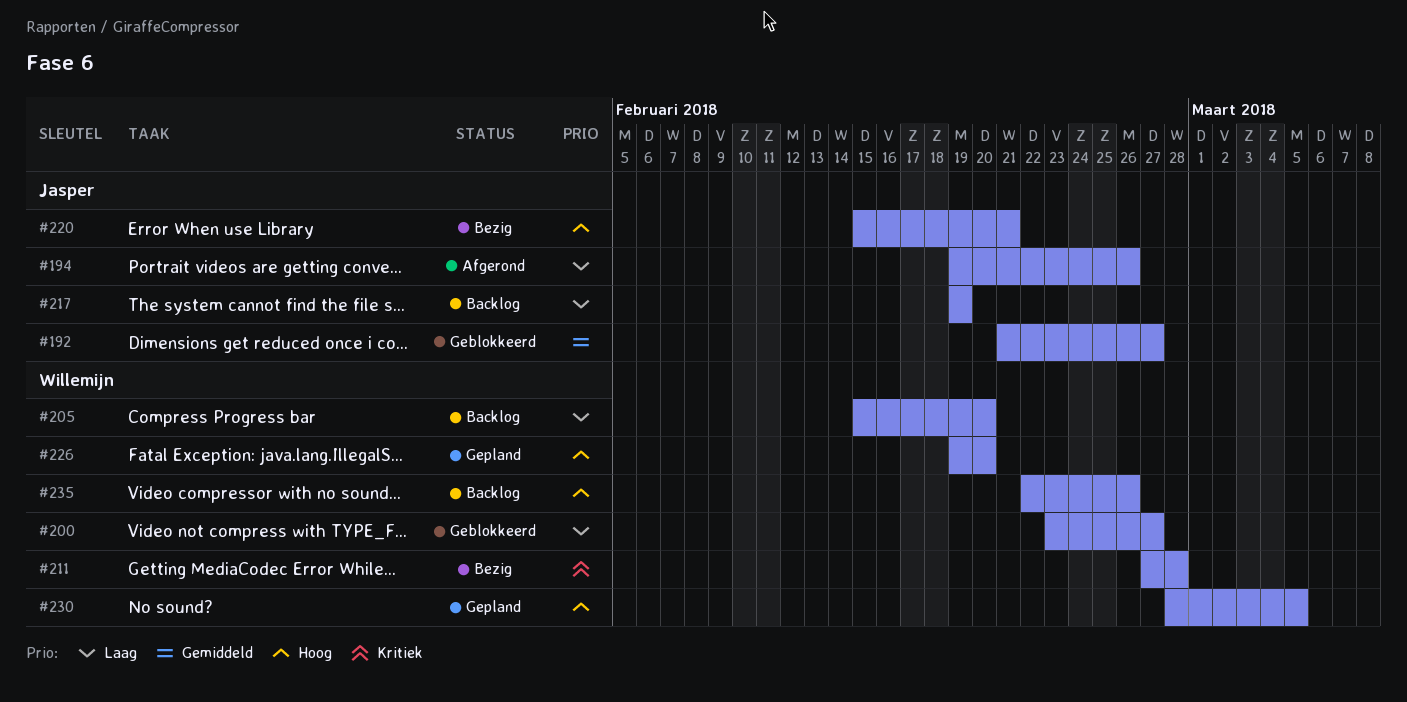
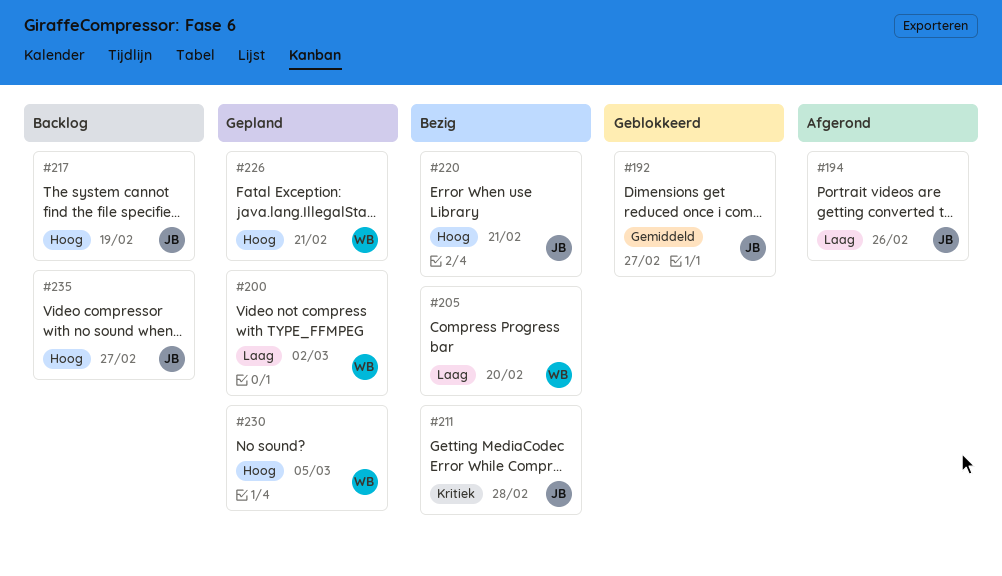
#200, status: Geblokkeerd -> Gepland
#200, due: Feb 27 -> Mar 2
#205, status: Backlog -> Bezig
#211, owner: Willemijn -> Jasper
#217, priority: Laag -> Hoog
#226, due: Feb 20 -> Feb 21
#235, owner: Willemijn -> Jasper
#235, due: Feb 26 -> Feb 27

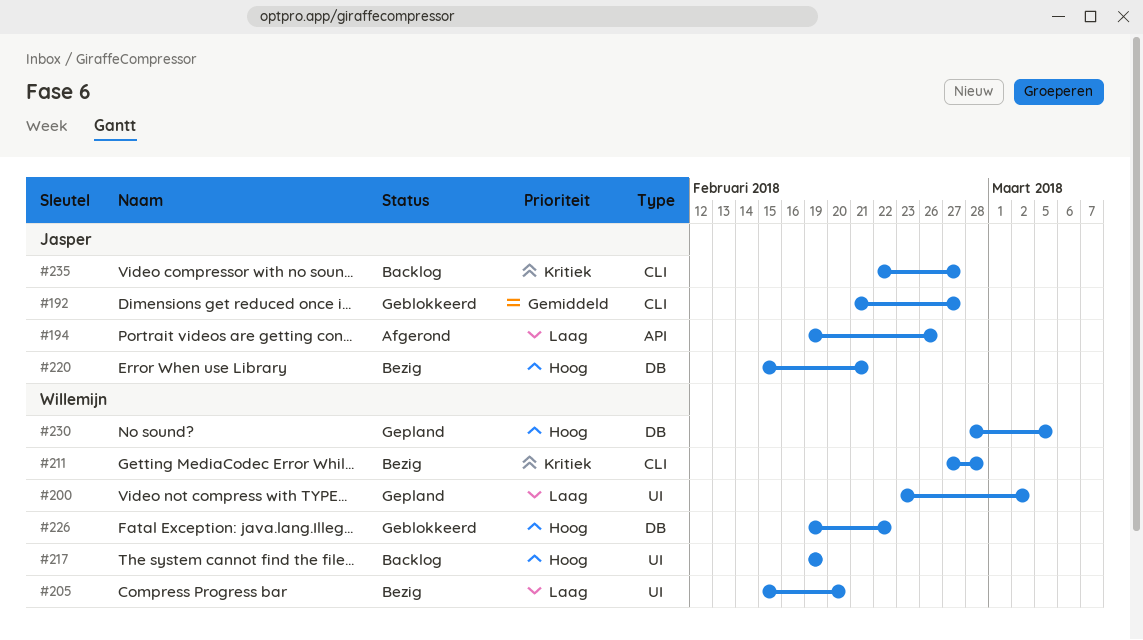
#211, owner: Jasper -> Willemijn
#217, owner: Jasper -> Willemijn
#226, status: Gepland -> Geblokkeerd
#226, due: Feb 21 -> Feb 22
#235, priority: Hoog -> Kritiek

